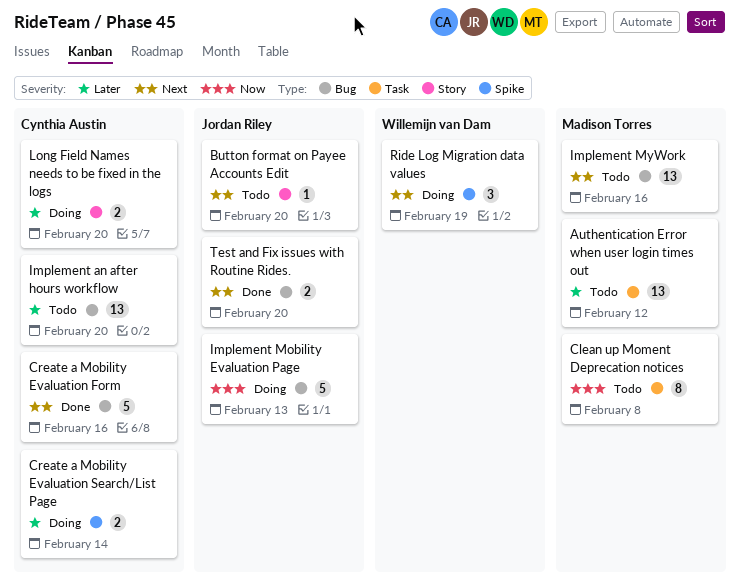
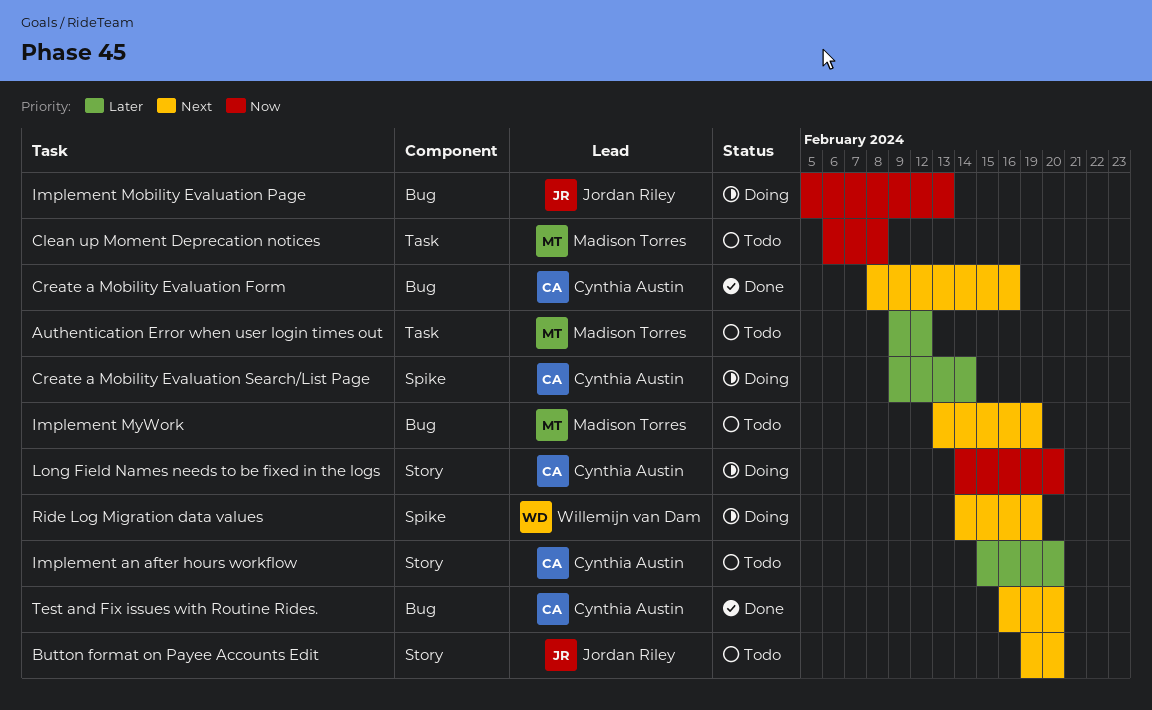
Implement an after hours workflow, label: Bug -> Story
Implement MyWork, due: Feb 16 -> Feb 19
Long Field Names needs to be fixed in the logs, priority: Later -> Now
Test and Fix issues with Routine Rides., owner: Jordan Riley -> Cynthia Austin

